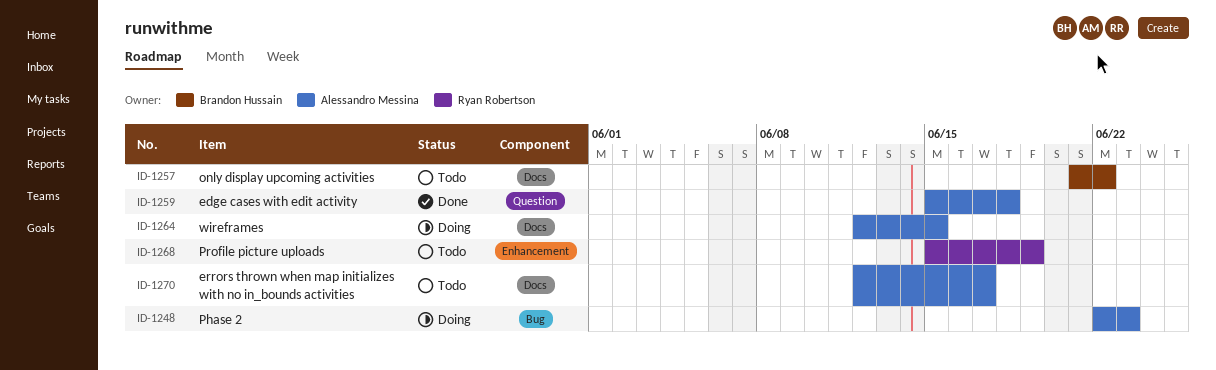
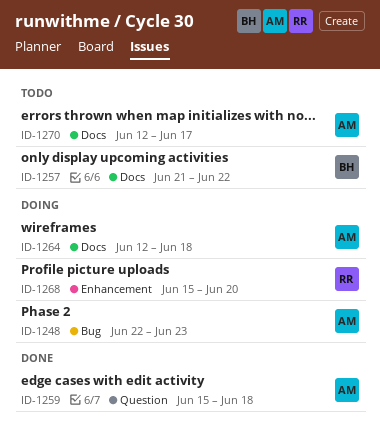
ID-1264, due: Jun 15 -> Jun 18
ID-1268, status: Todo -> Doing
ID-1268, due: Jun 19 -> Jun 20

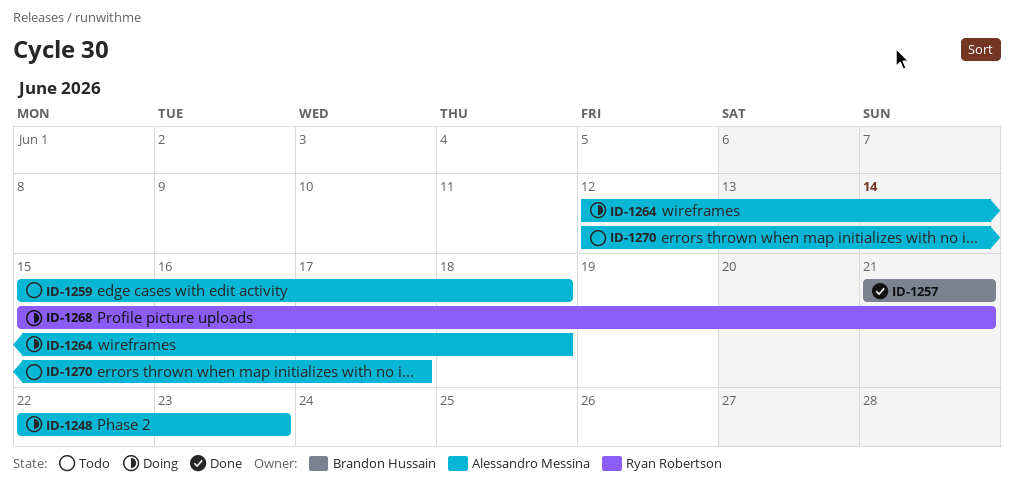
ID-1257, status: Todo -> Done
ID-1257, due: Jun 22 -> Jun 21
ID-1259, status: Done -> Todo
ID-1268, due: Jun 20 -> Jun 21

